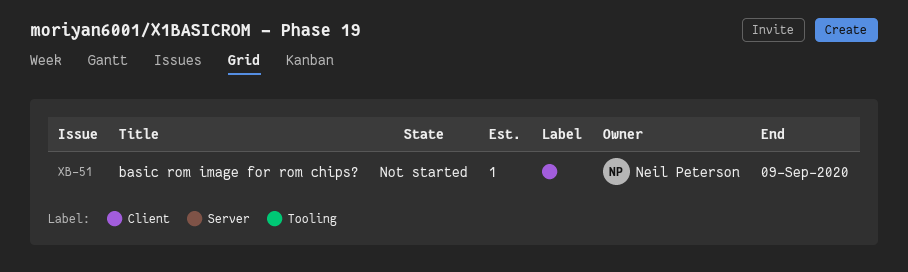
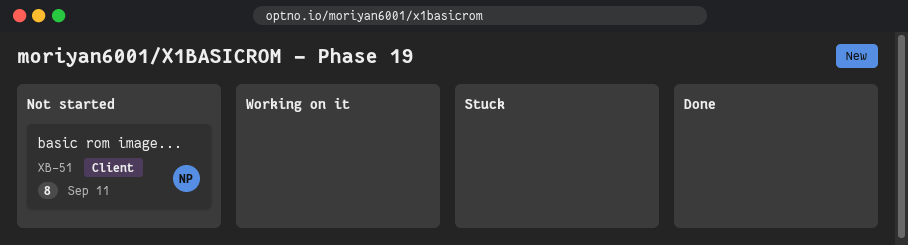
XB-51, estimate: 1 -> 8
XB-51, due: Sep 9 -> Sep 11

